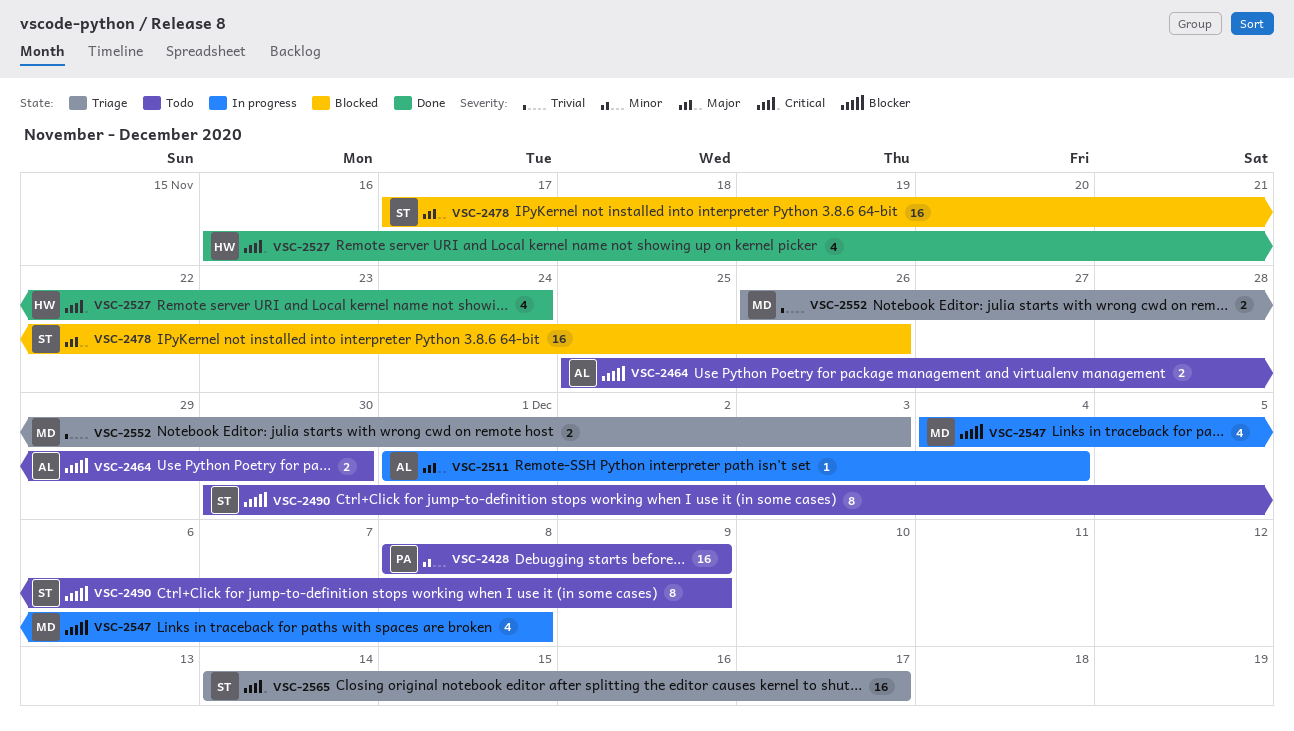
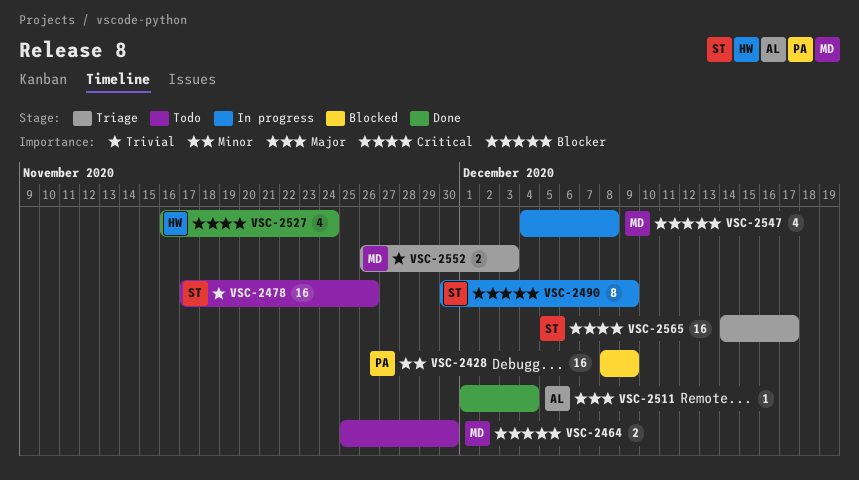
VSC-2428, status: Todo -> Blocked
VSC-2464, owner: AL -> MD
VSC-2478, status: Blocked -> Todo
VSC-2478, priority: Major -> Trivial
VSC-2490, status: Todo -> In progress
VSC-2511, status: In progress -> Done

